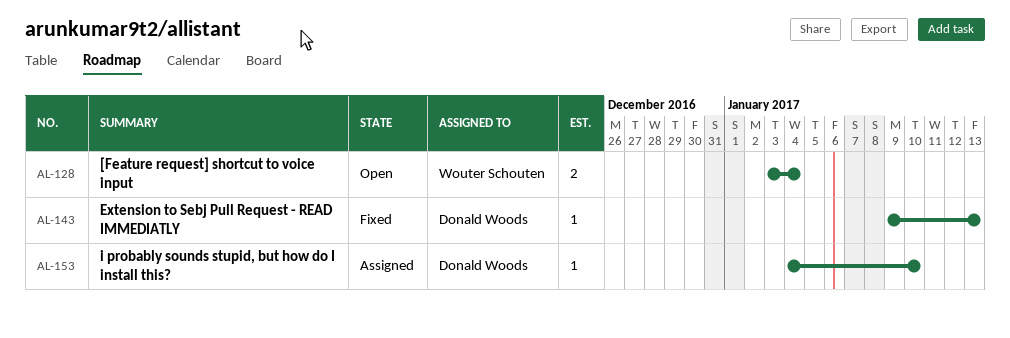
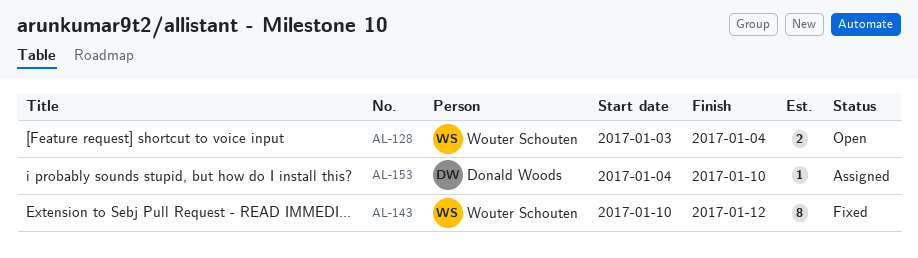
AL-143, owner: Donald Woods -> Wouter Schouten
AL-143, estimate: 1 -> 8
AL-143, start: Jan 9 -> Jan 10
AL-143, due: Jan 13 -> Jan 12

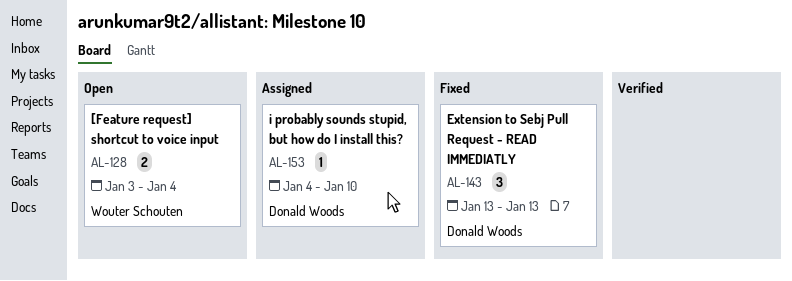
AL-143, owner: Wouter Schouten -> Donald Woods
AL-143, estimate: 8 -> 3
AL-143, start: Jan 10 -> Jan 13
AL-143, due: Jan 12 -> Jan 13

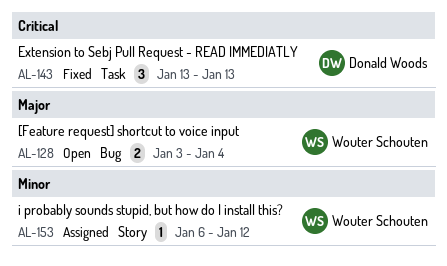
AL-153, owner: Donald Woods -> Wouter Schouten
AL-153, start: Jan 4 -> Jan 6
AL-153, due: Jan 10 -> Jan 12

